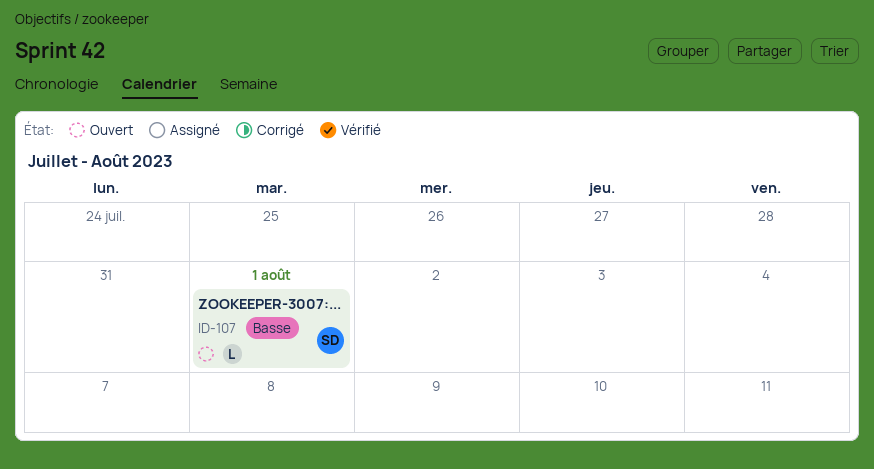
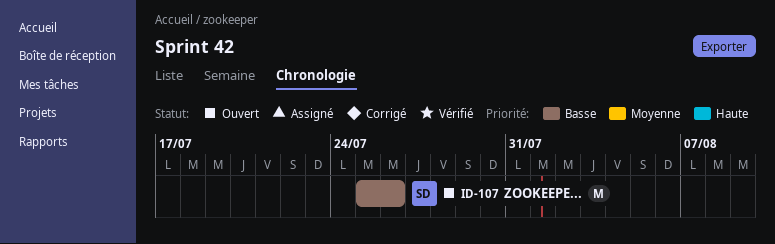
ID-107, estimate: L -> M
ID-107, due: Aug 1 -> Jul 26

